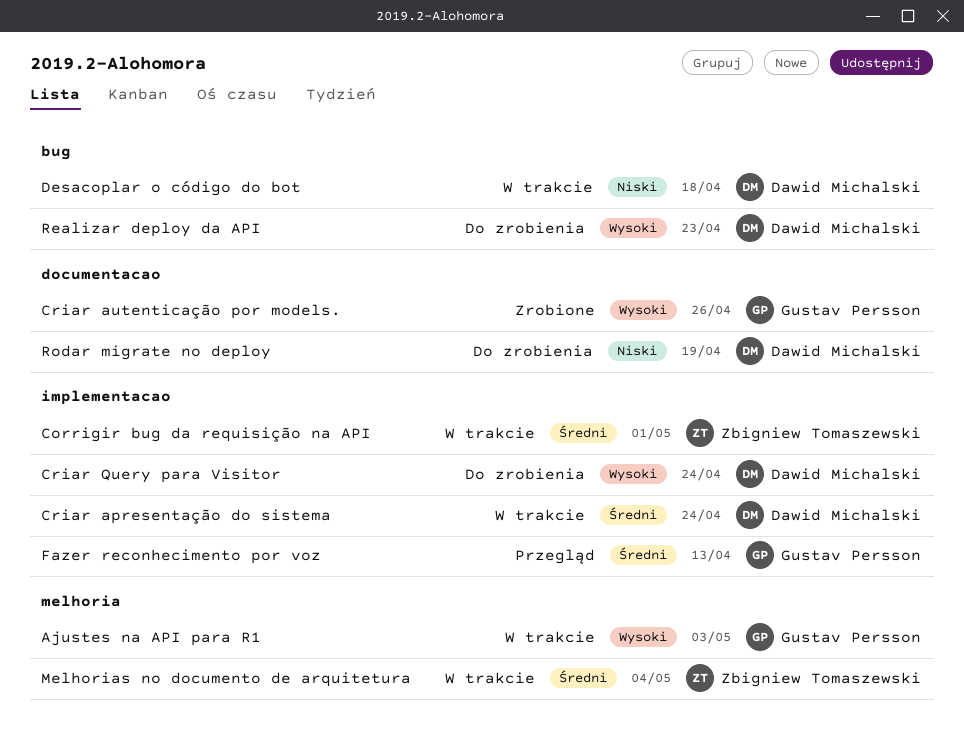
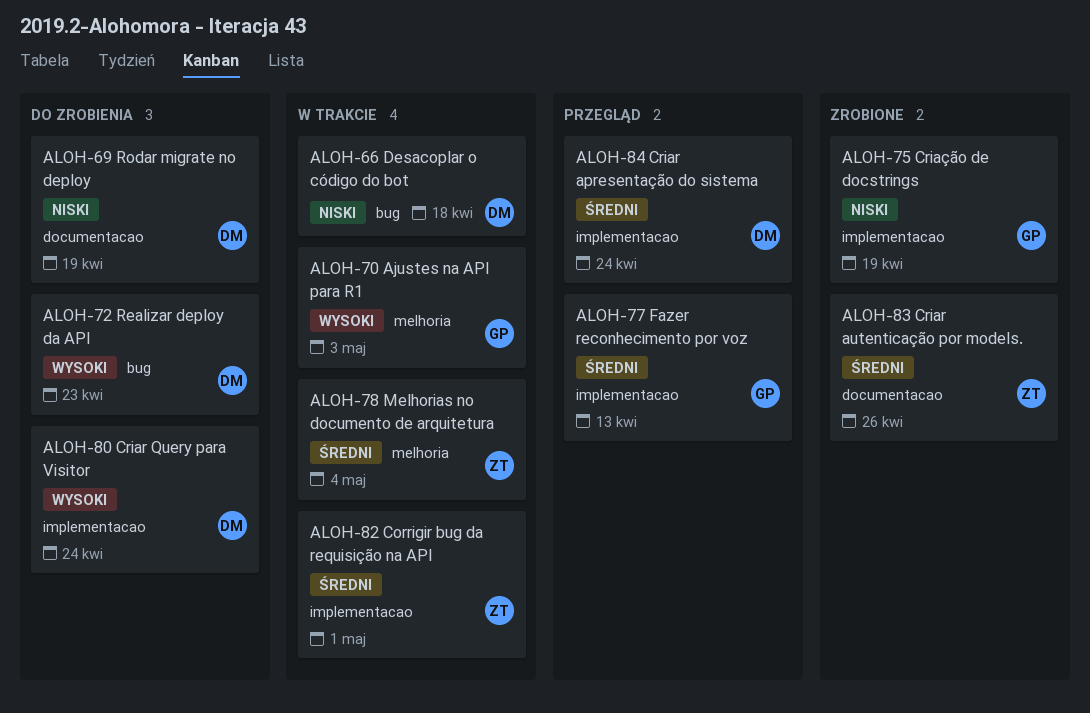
Criar apresentação do sistema, status: W trakcie -> Przegląd
Criar autenticação por models., owner: Gustav Persson -> Zbigniew Tomaszewski
Criar autenticação por models., priority: Wysoki -> Średni
Criação de docstrings: none -> present

